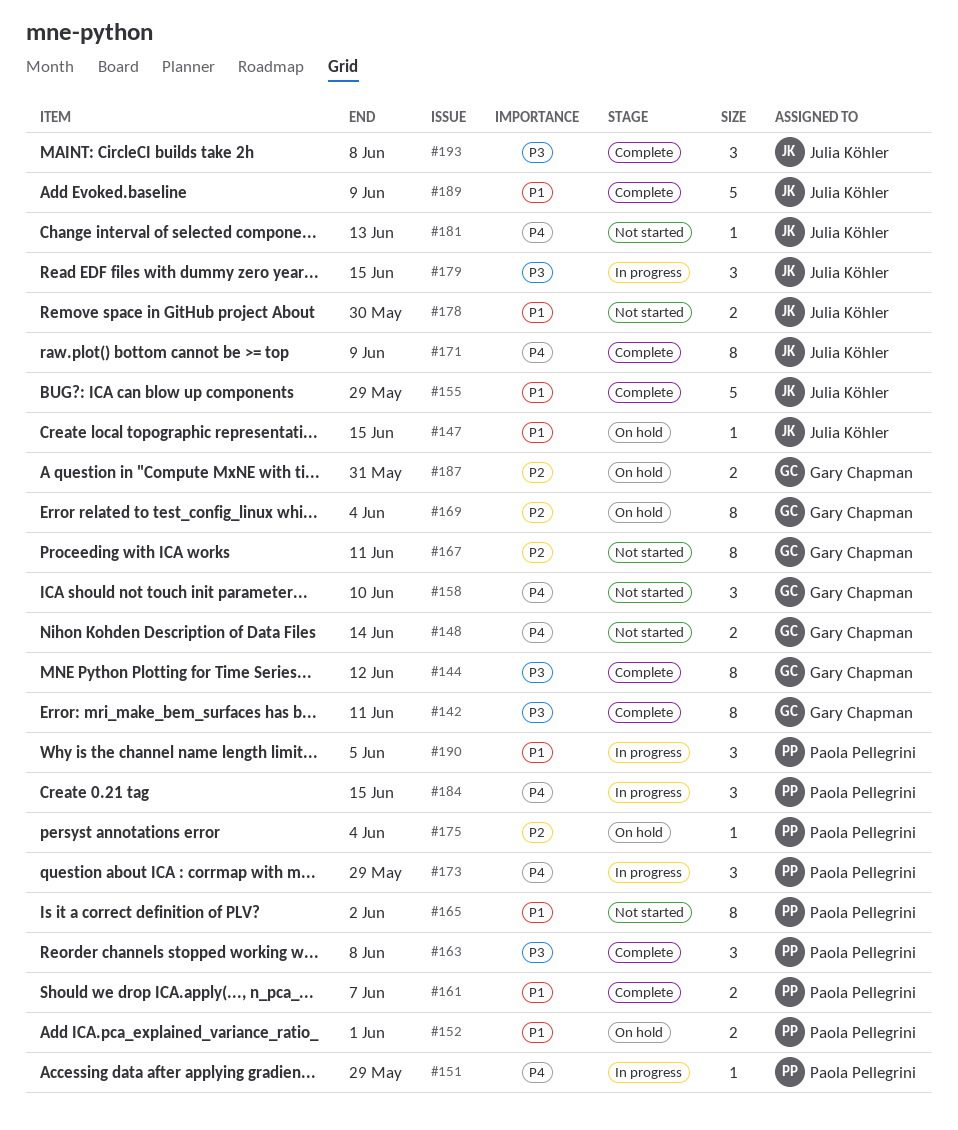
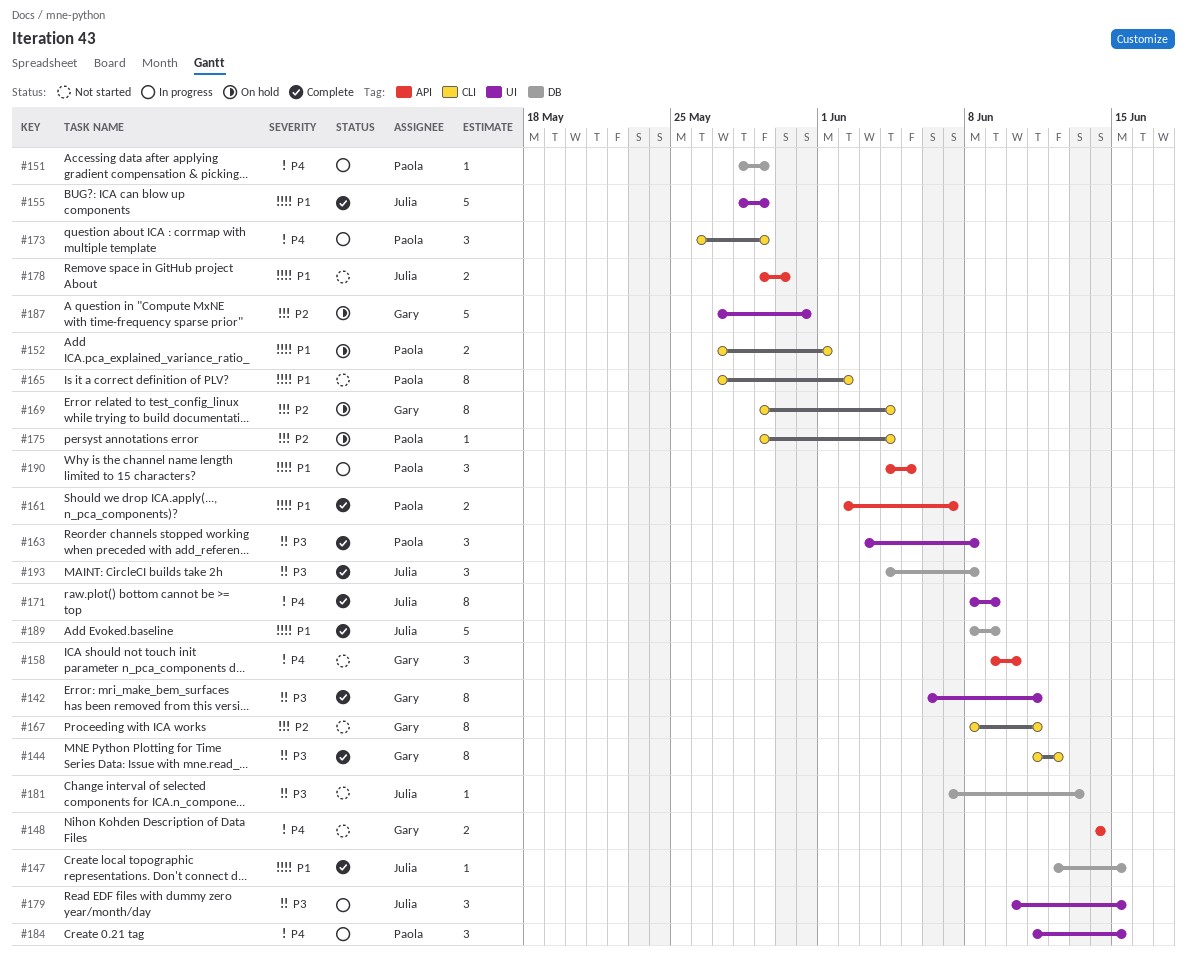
#147, status: On hold -> Complete
#181, priority: P4 -> P3
#187, estimate: 2 -> 5

